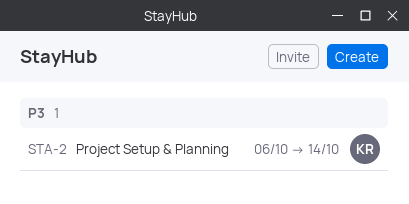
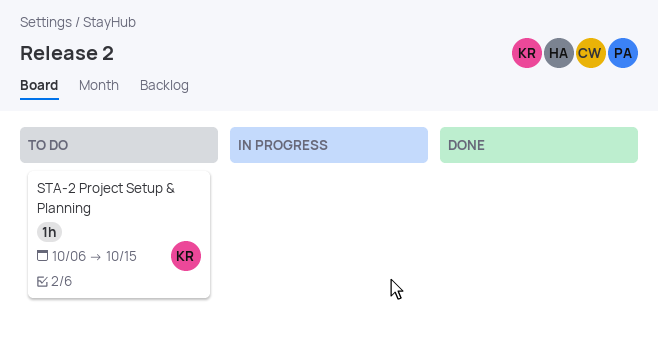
STA-2, due: Oct 14 -> Oct 15

